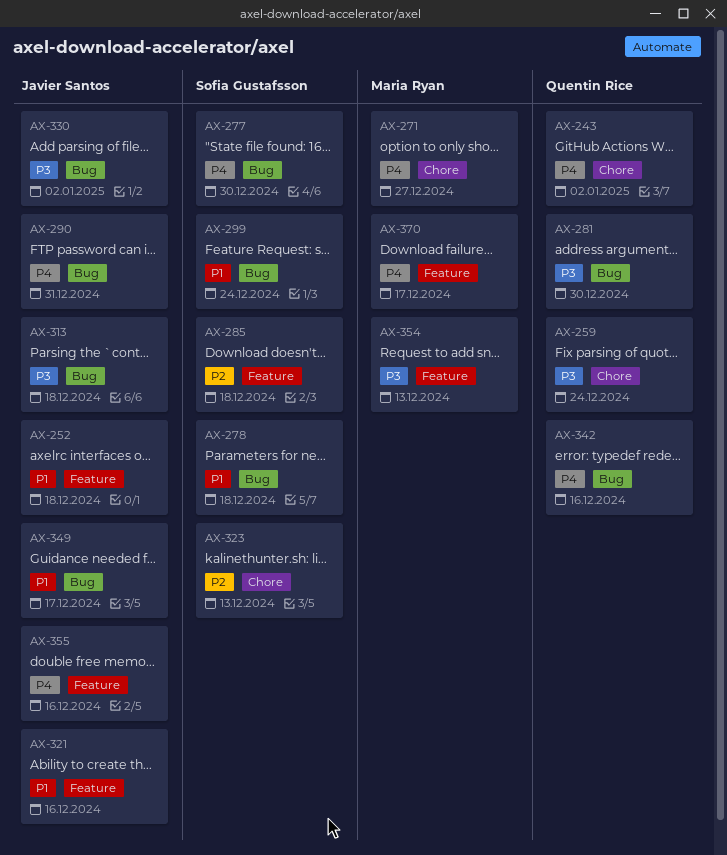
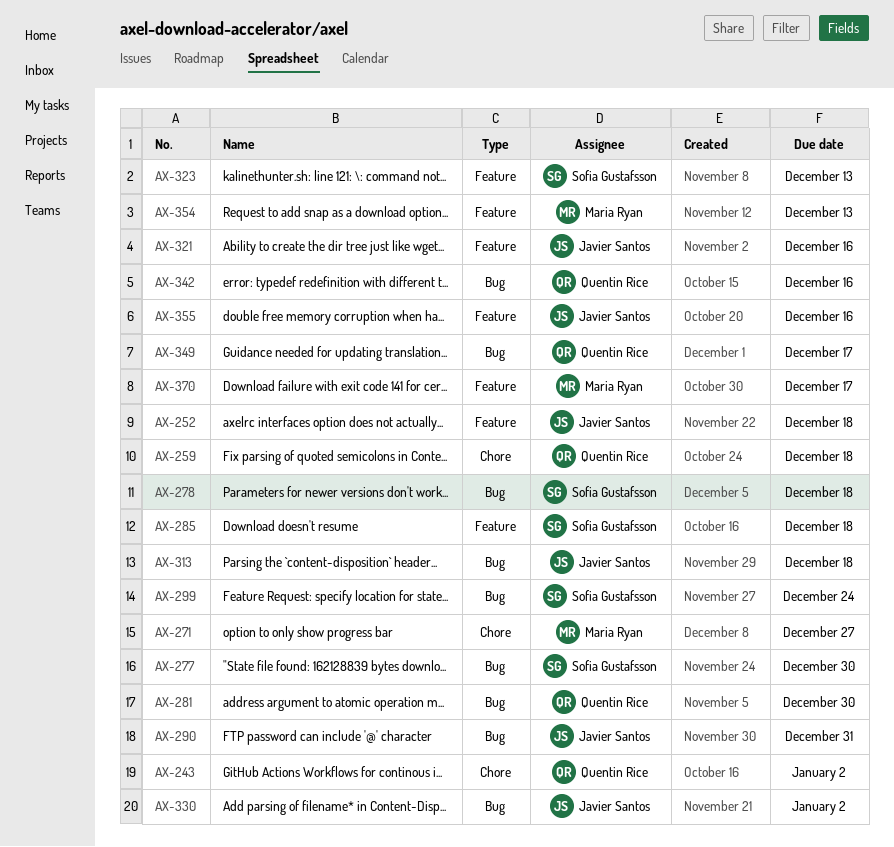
AX-259, due: Dec 24 -> Dec 18
AX-323, label: Chore -> Feature
AX-349, owner: Javier Santos -> Quentin Rice

